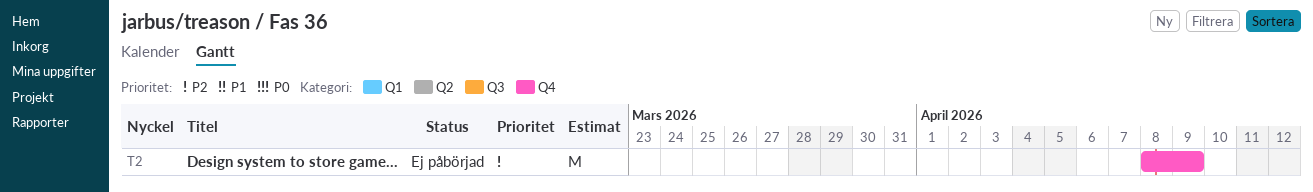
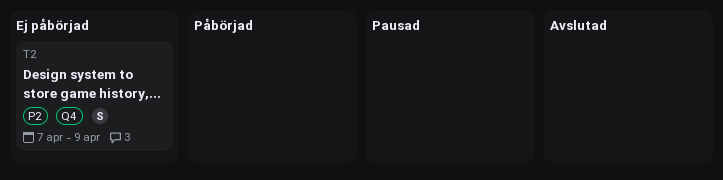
T2, estimate: M -> S
T2, start: Apr 8 -> Apr 7

